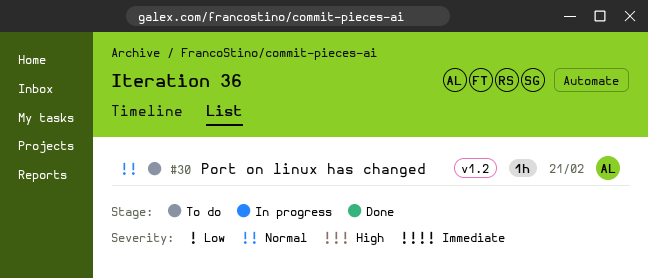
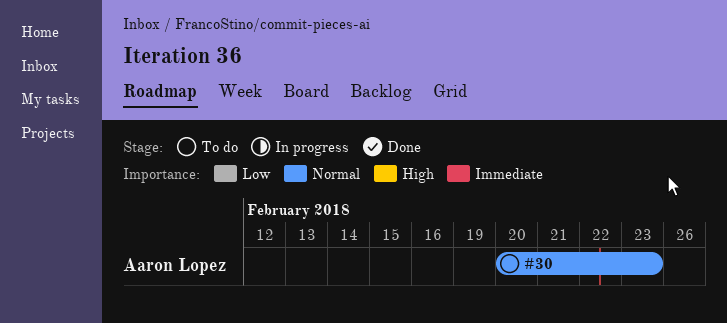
#30, due: Feb 21 -> Feb 23

